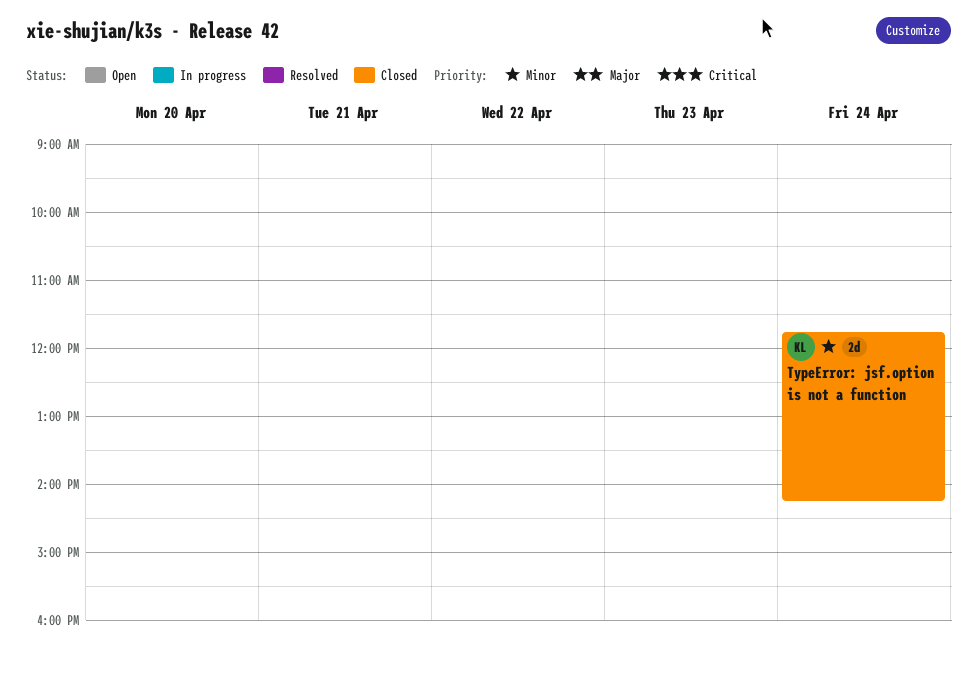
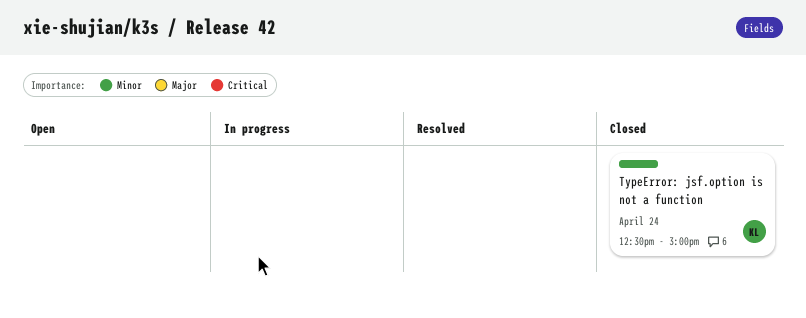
TypeError: jsf.option is not a function, begins: 11:45 -> 12:30
TypeError: jsf.option is not a function, ends: 14:15 -> 15:00

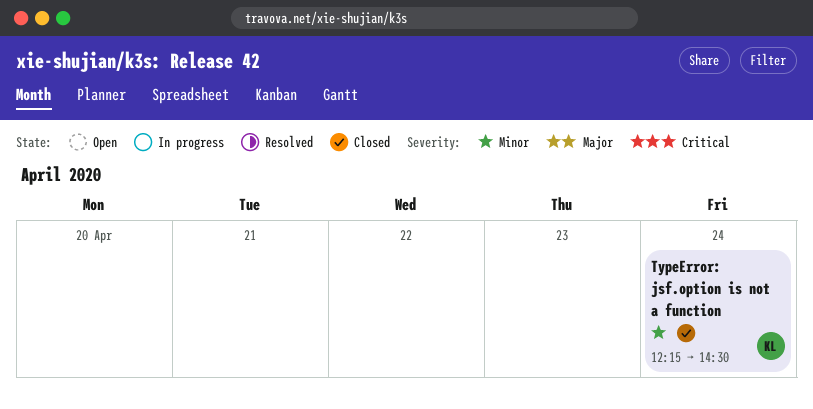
TypeError: jsf.option is not a function, begins: 12:30 -> 12:15
TypeError: jsf.option is not a function, ends: 15:00 -> 14:30

